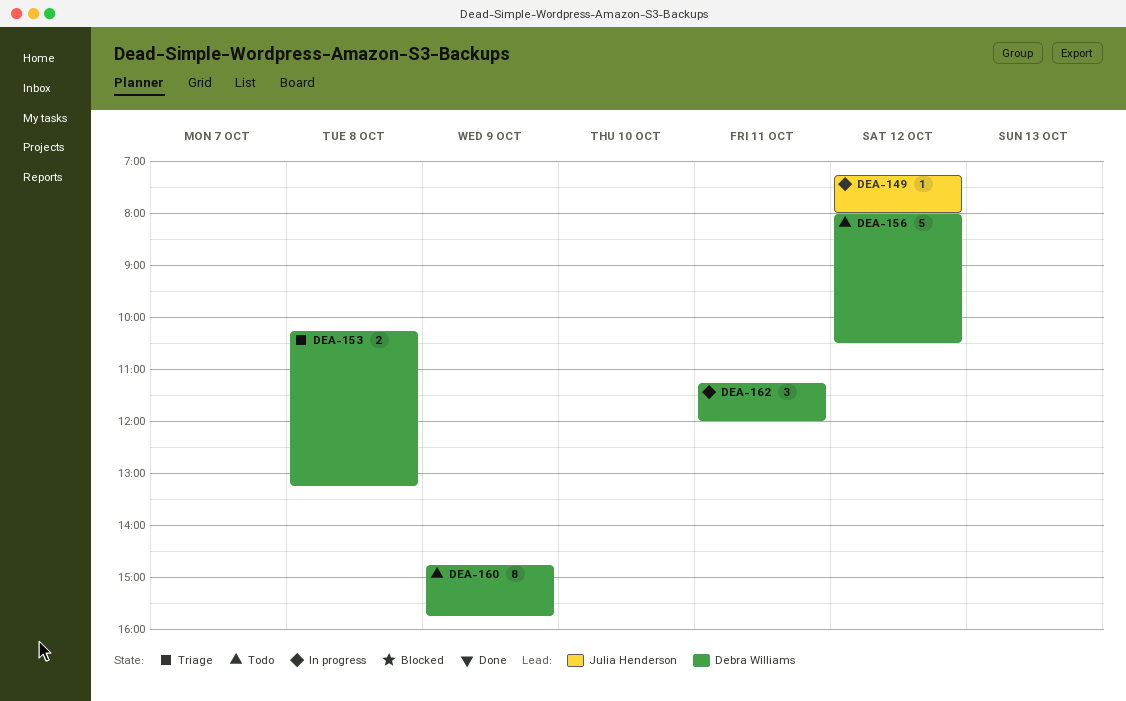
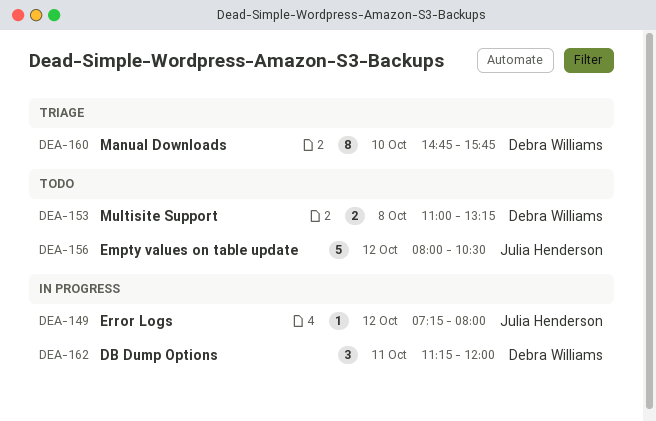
DEA-153, status: Triage -> Todo
DEA-153, begins: 10:15 -> 11:00
DEA-156, owner: Debra Williams -> Julia Henderson
DEA-160, status: Todo -> Triage
DEA-160, day: Oct 9 -> Oct 10

